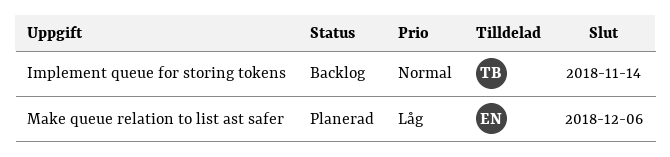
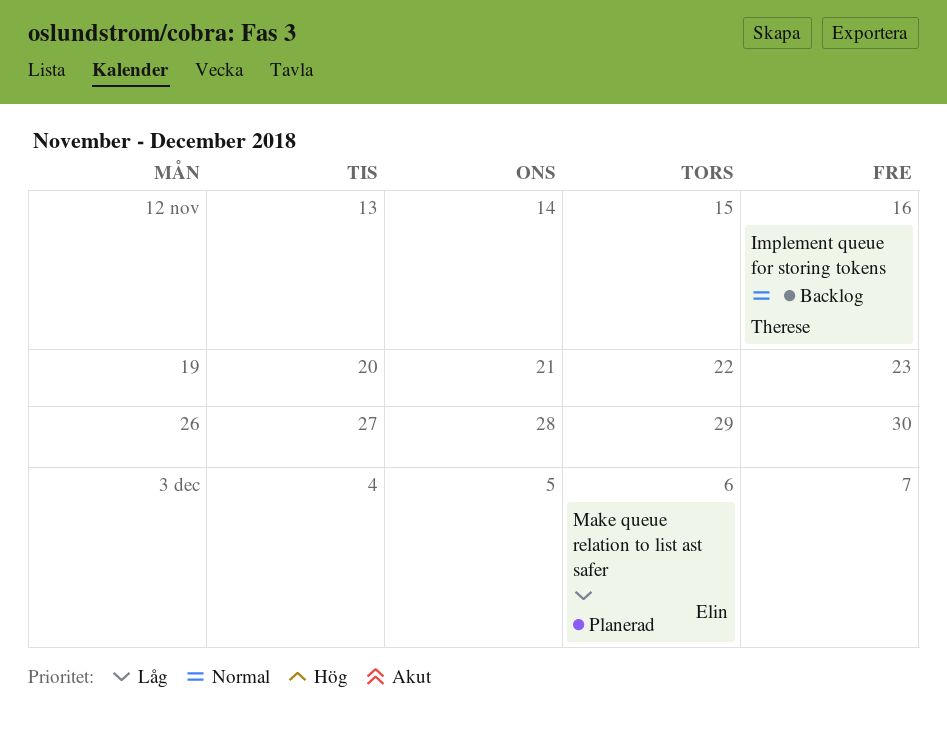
Implement queue for storing tokens, due: Nov 14 -> Nov 16

